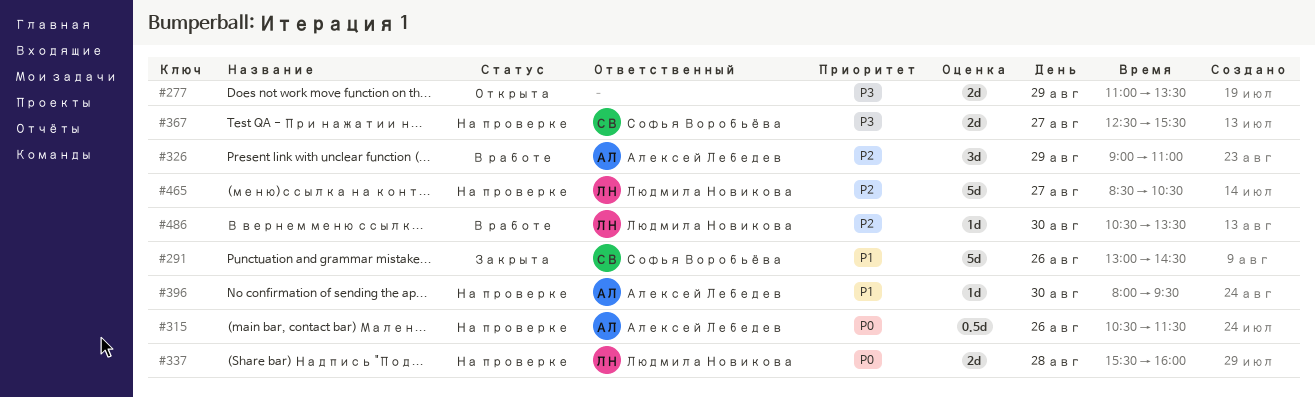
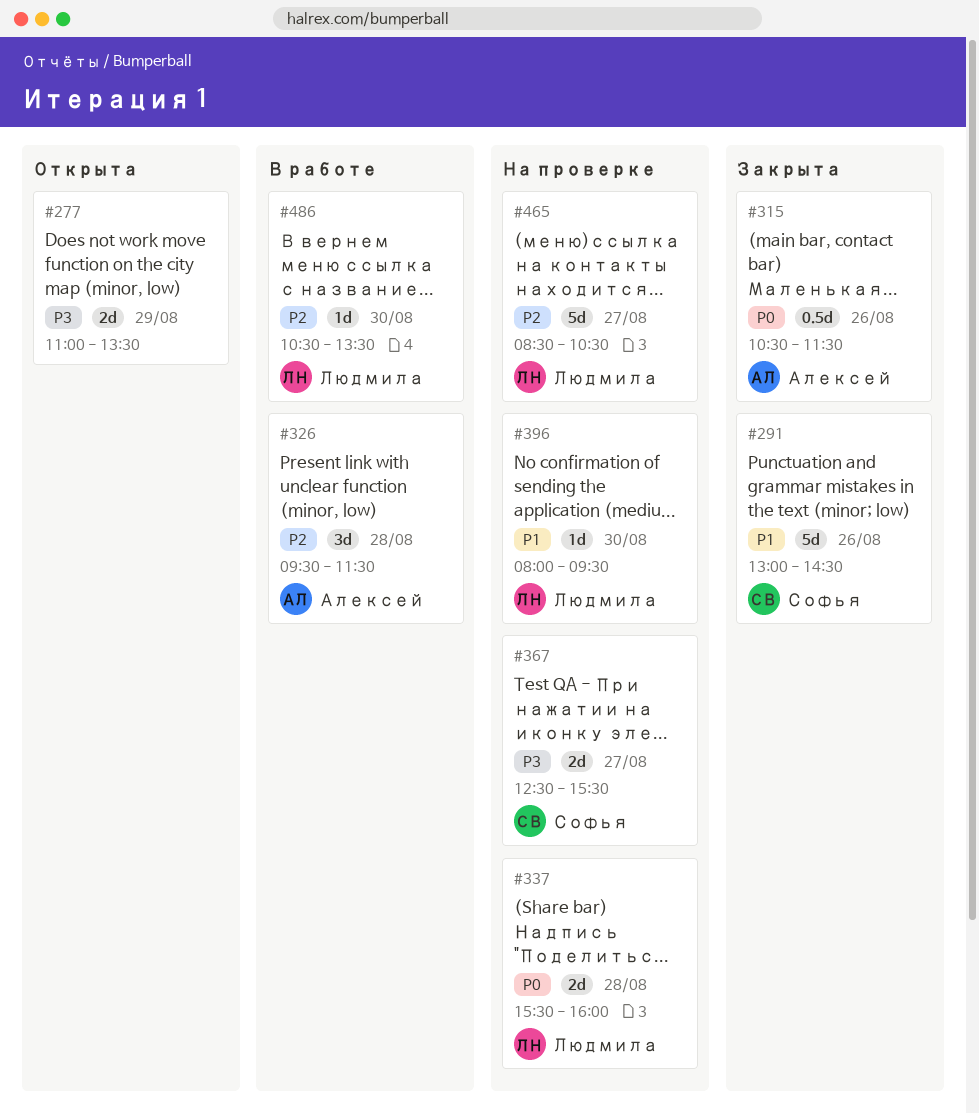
#315, status: На проверке -> Закрыта
#326, day: Aug 29 -> Aug 28
#326, begins: 09:00 -> 09:30
#326, ends: 11:00 -> 11:30
#396, owner: Алексей Лебедев -> Людмила Новикова

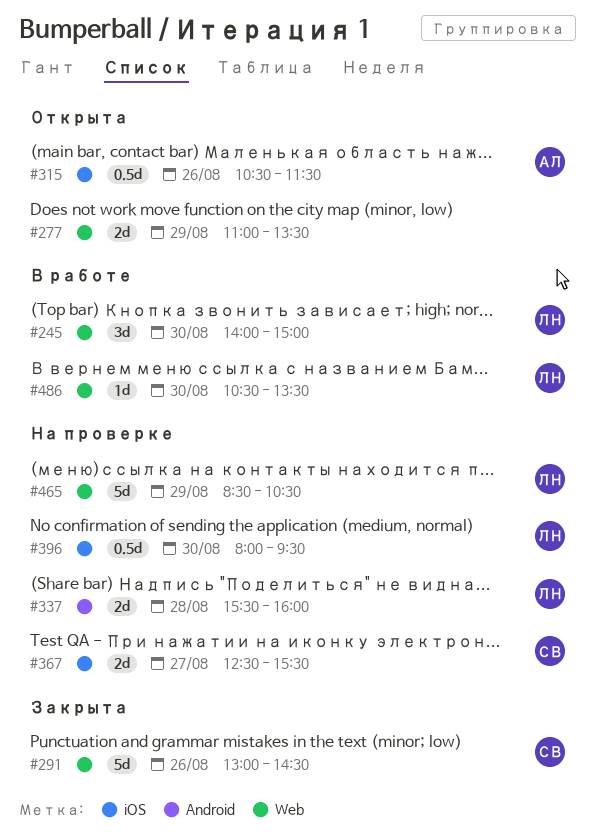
#245: none -> present
#315, status: Закрыта -> Открыта
#326: present -> none
#396, estimate: 1d -> 0.5d
#465, day: Aug 27 -> Aug 29

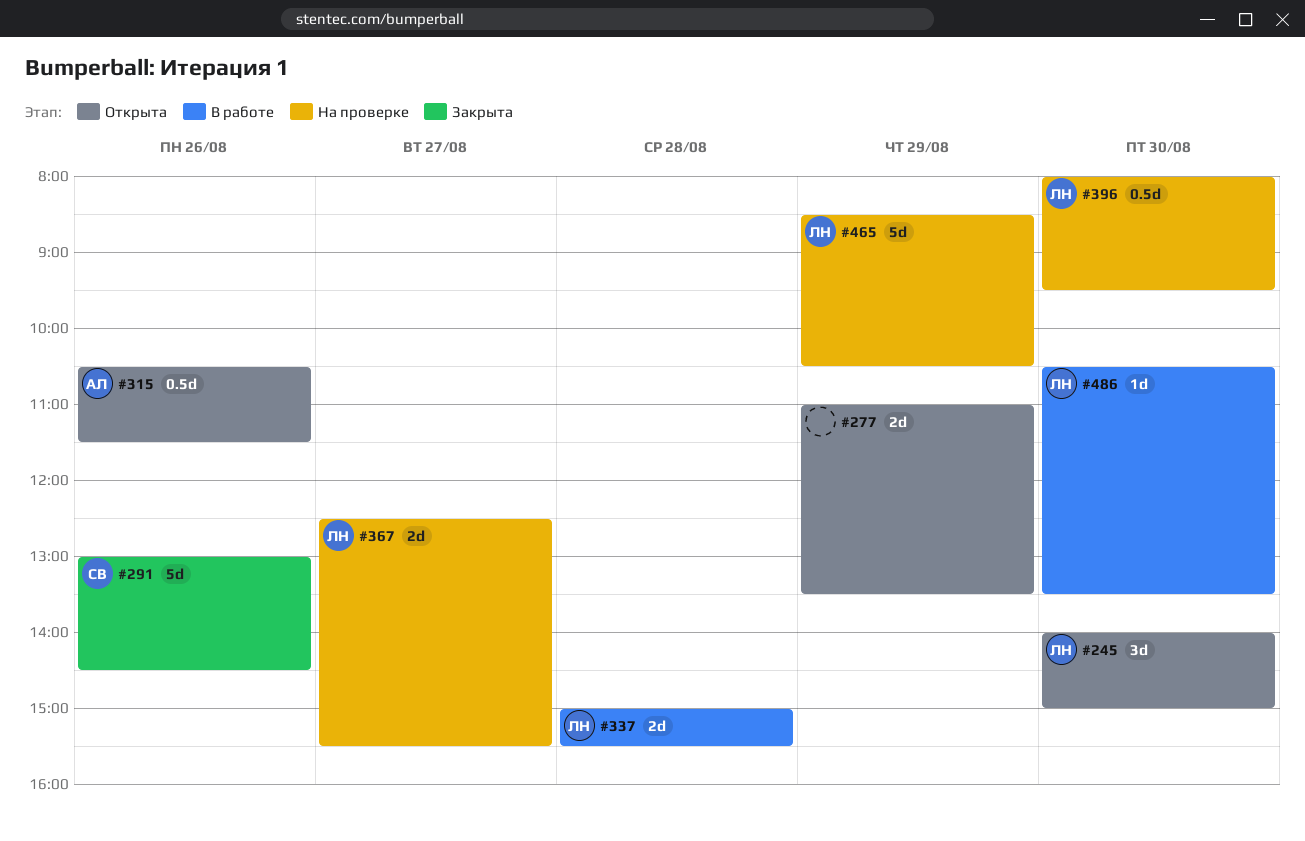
#245, status: В работе -> Открыта
#337, status: На проверке -> В работе
#337, begins: 15:30 -> 15:00
#337, ends: 16:00 -> 15:30
#367, owner: СВ -> ЛН

